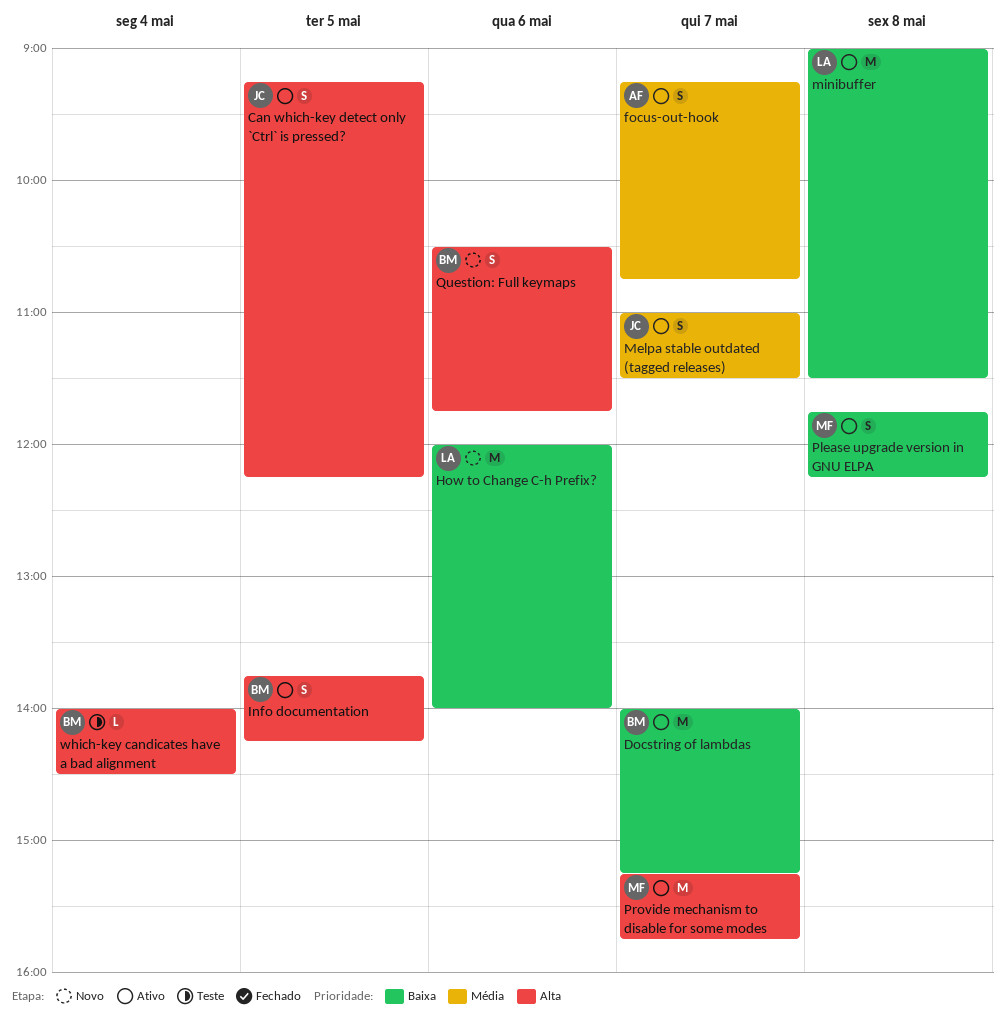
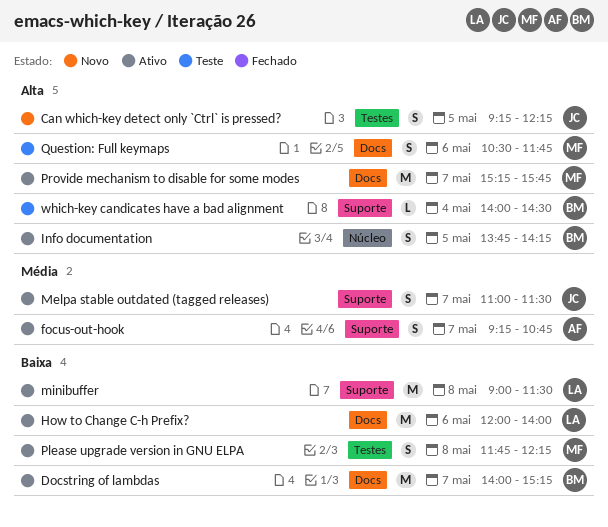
Can which-key detect only `Ctrl` is pressed?, status: Ativo -> Novo
How to Change C-h Prefix?, status: Novo -> Ativo
Question: Full keymaps, status: Novo -> Teste
Question: Full keymaps, owner: BM -> MF

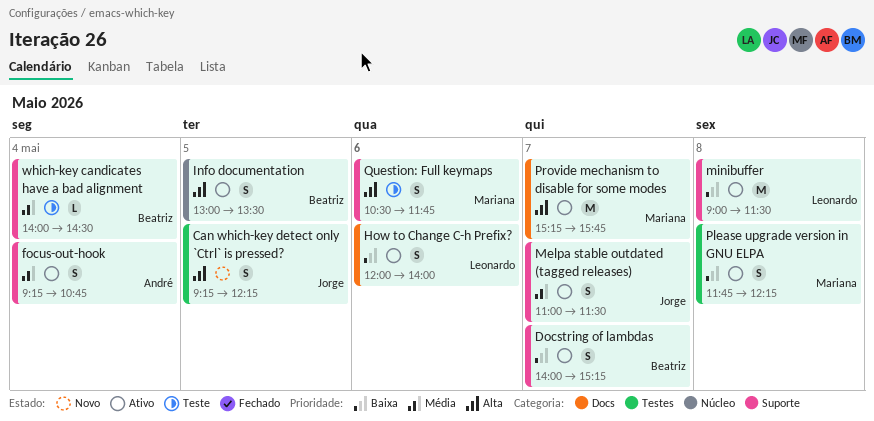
Docstring of lambdas, label: Docs -> Suporte
Docstring of lambdas, estimate: M -> S
focus-out-hook, day: May 7 -> May 4
How to Change C-h Prefix?, estimate: M -> S
Info documentation, begins: 13:45 -> 13:00
Info documentation, ends: 14:15 -> 13:30
Question: Full keymaps, label: Docs -> Suporte
which-key candicates have a bad alignment, priority: Alta -> Média

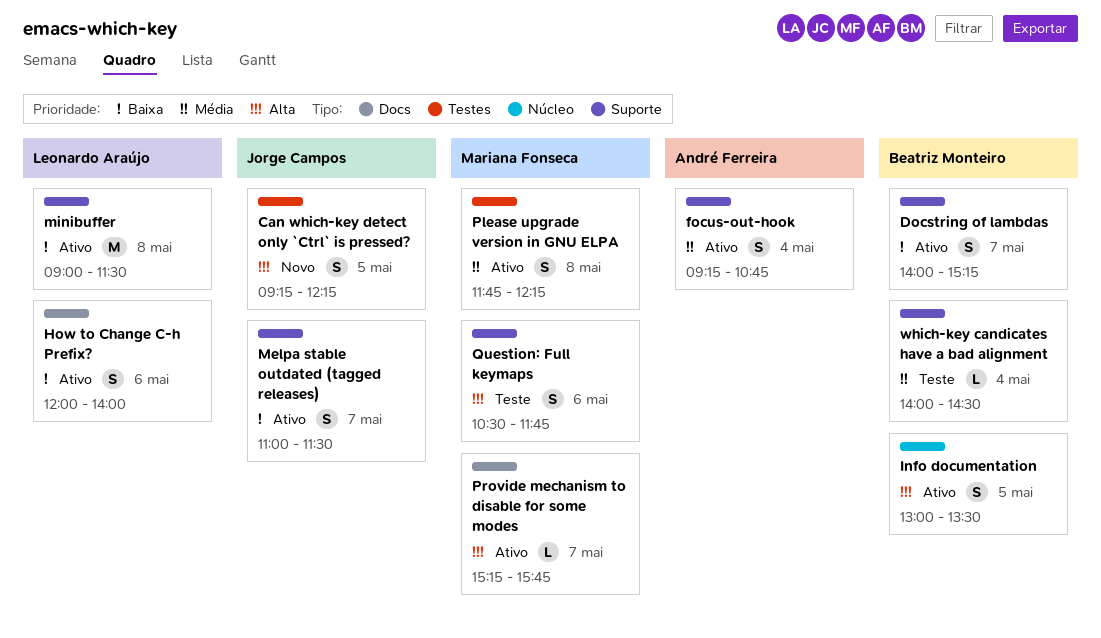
Melpa stable outdated (tagged releases), priority: Média -> Baixa
Please upgrade version in GNU ELPA, priority: Baixa -> Média
Provide mechanism to disable for some modes, estimate: M -> L

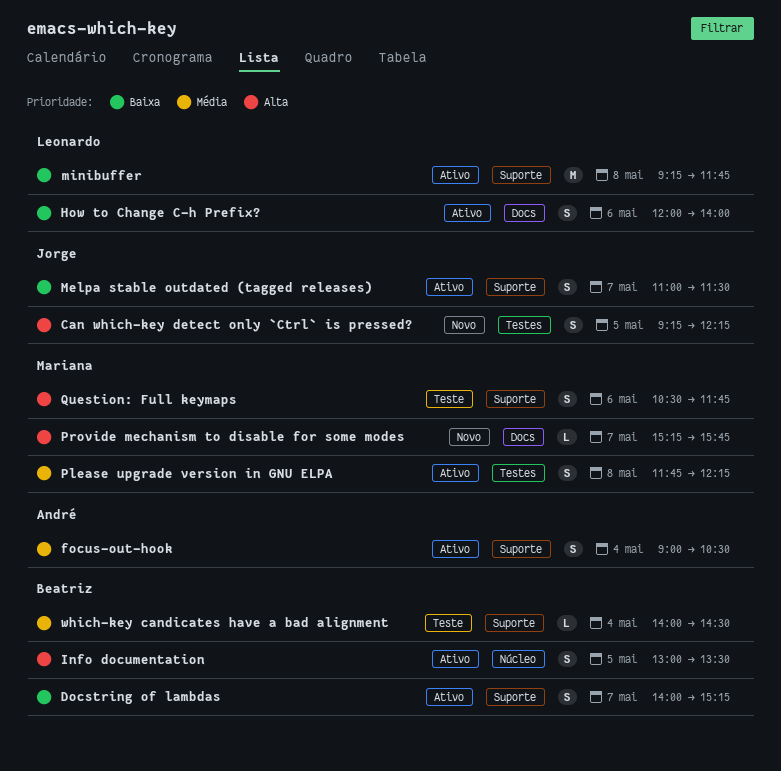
focus-out-hook, begins: 09:15 -> 09:00
focus-out-hook, ends: 10:45 -> 10:30
minibuffer, begins: 09:00 -> 09:15
minibuffer, ends: 11:30 -> 11:45
Provide mechanism to disable for some modes, status: Ativo -> Novo

